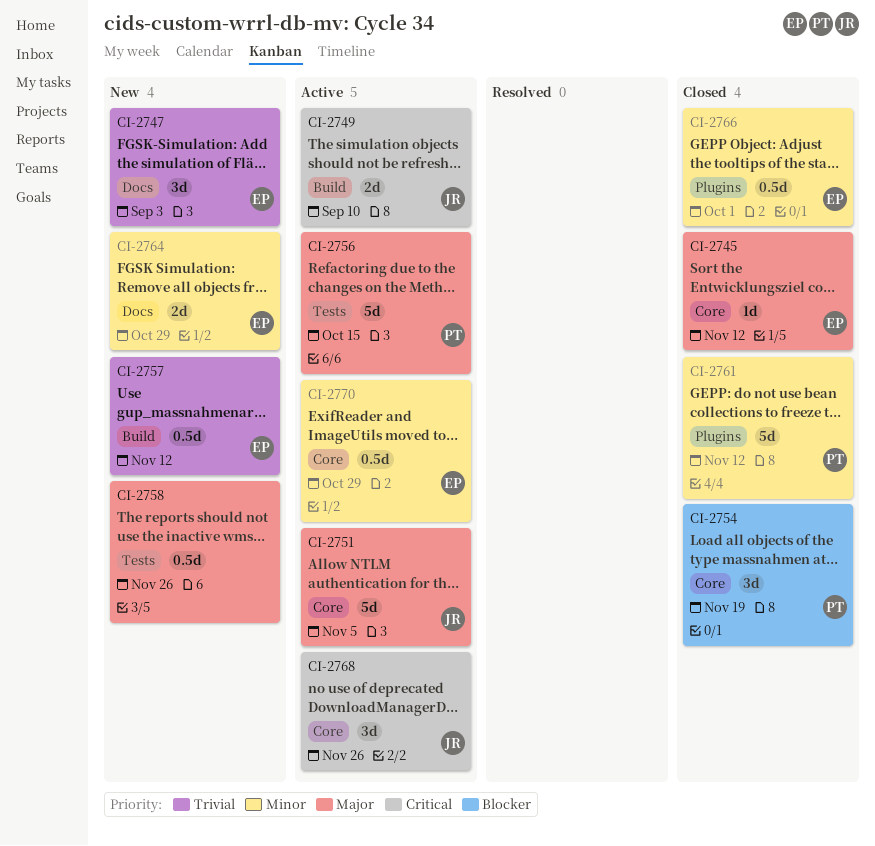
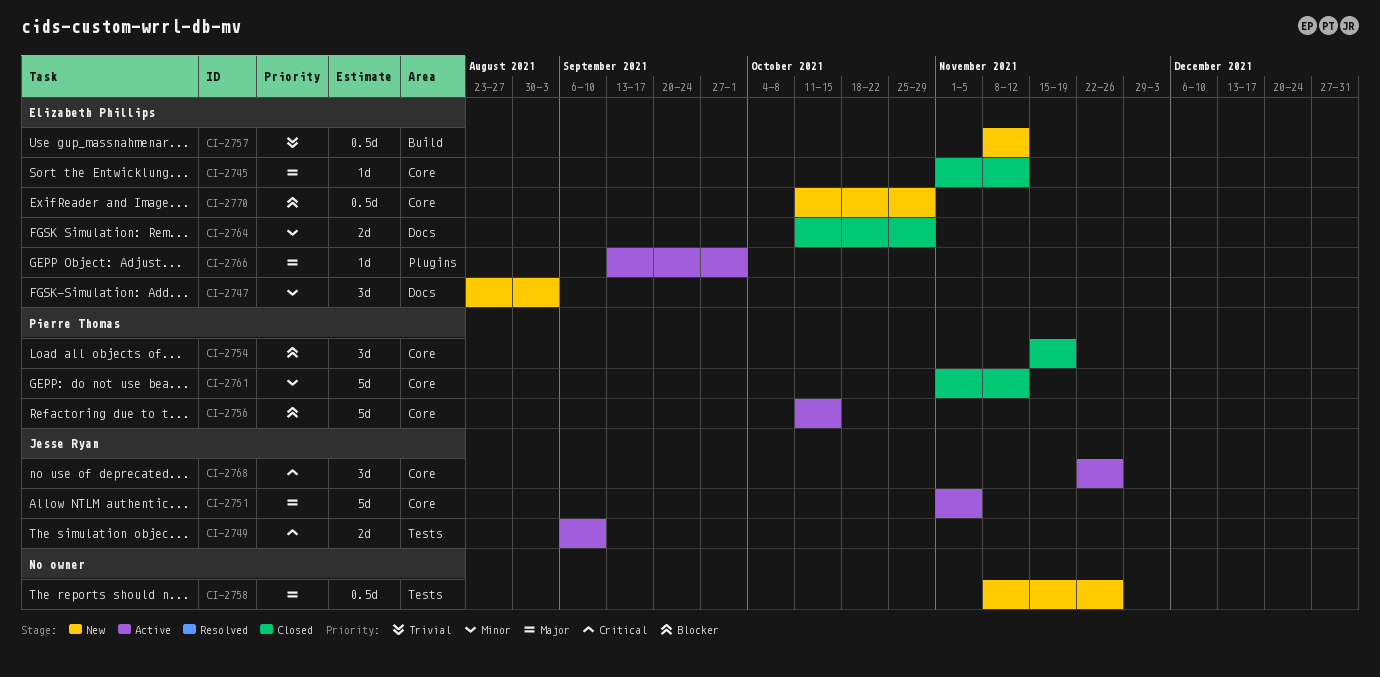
CI-2747, priority: Trivial -> Minor
CI-2749, label: Build -> Tests
CI-2756, priority: Major -> Blocker
CI-2756, label: Tests -> Core
CI-2761, label: Plugins -> Core
CI-2764, status: New -> Closed
CI-2766, status: Closed -> Active
CI-2766, priority: Minor -> Major
CI-2766, estimate: 0.5d -> 1d
CI-2770, status: Active -> New
CI-2770, priority: Minor -> Blocker

